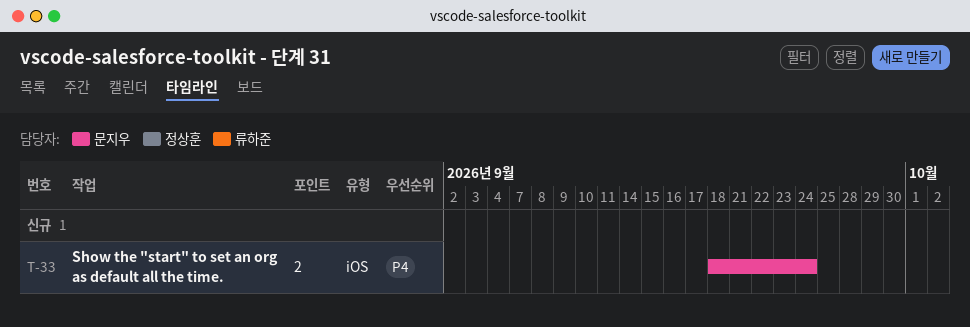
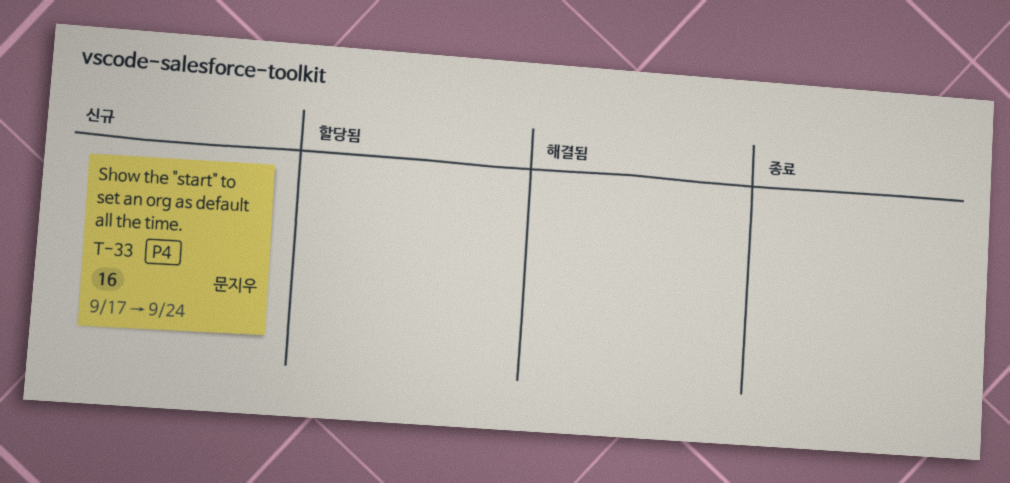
T-33, estimate: 2 -> 16
T-33, start: Sep 18 -> Sep 17

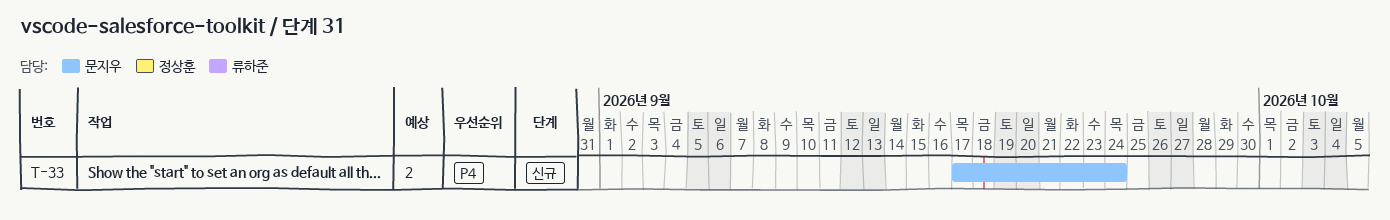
T-33, estimate: 16 -> 2

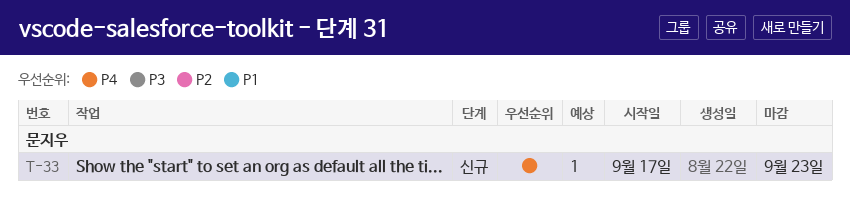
T-33, estimate: 2 -> 1
T-33, due: Sep 24 -> Sep 23

